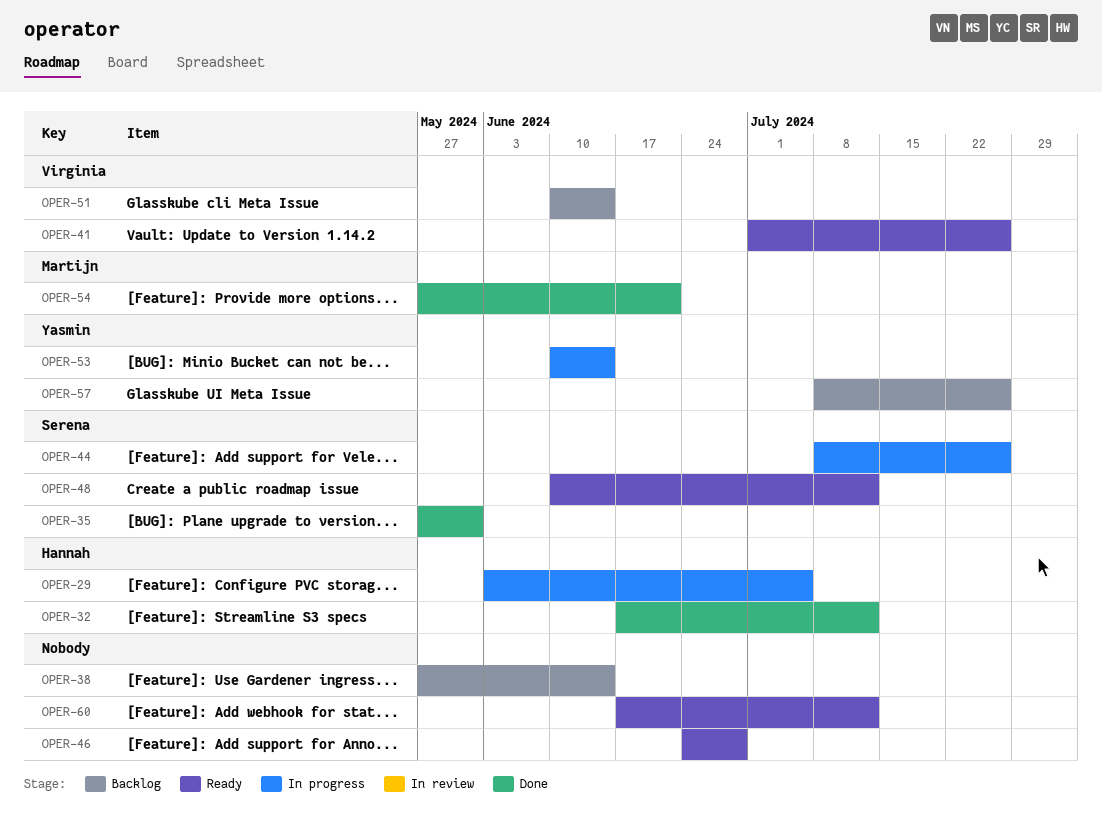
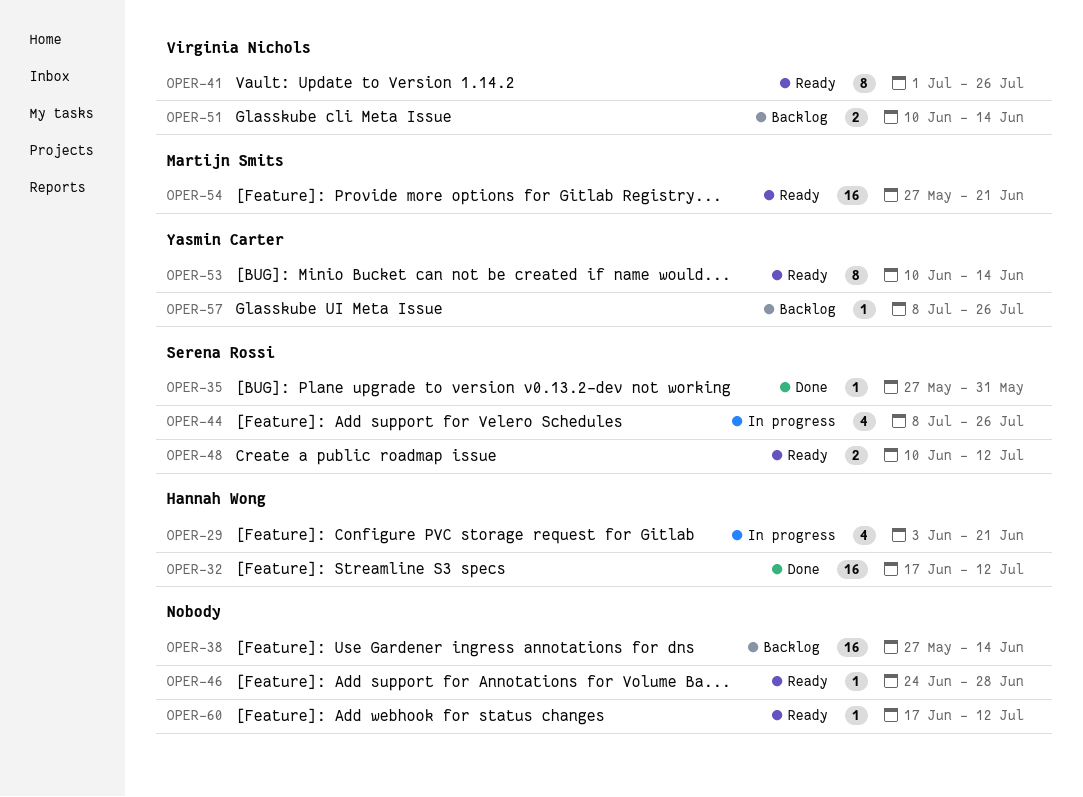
OPER-29, due: Jul 5 -> Jun 21
OPER-53, status: In progress -> Ready
OPER-54, status: Done -> Ready

